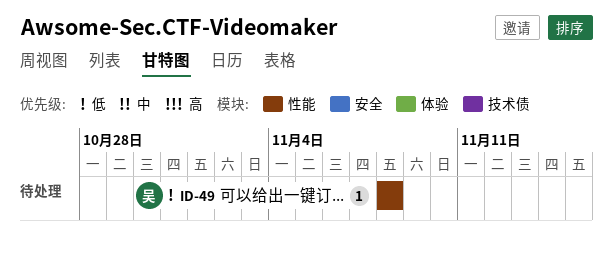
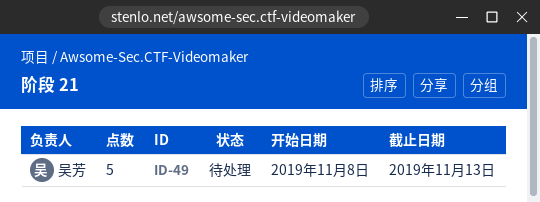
ID-49, estimate: 1 -> 5
ID-49, due: Nov 8 -> Nov 13

